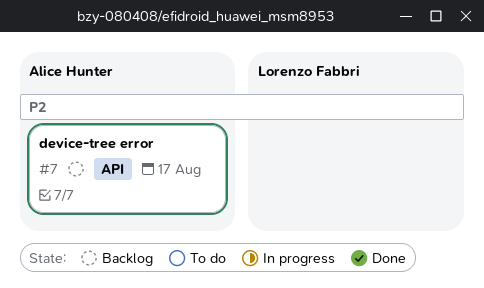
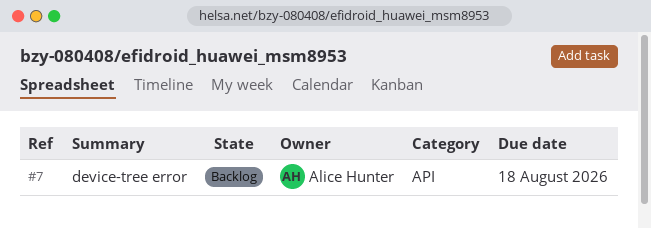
#7, due: Aug 17 -> Aug 18

